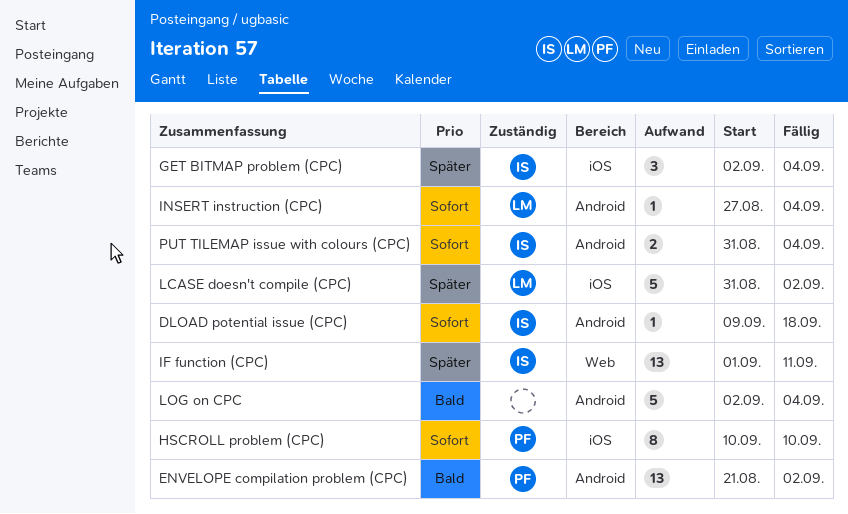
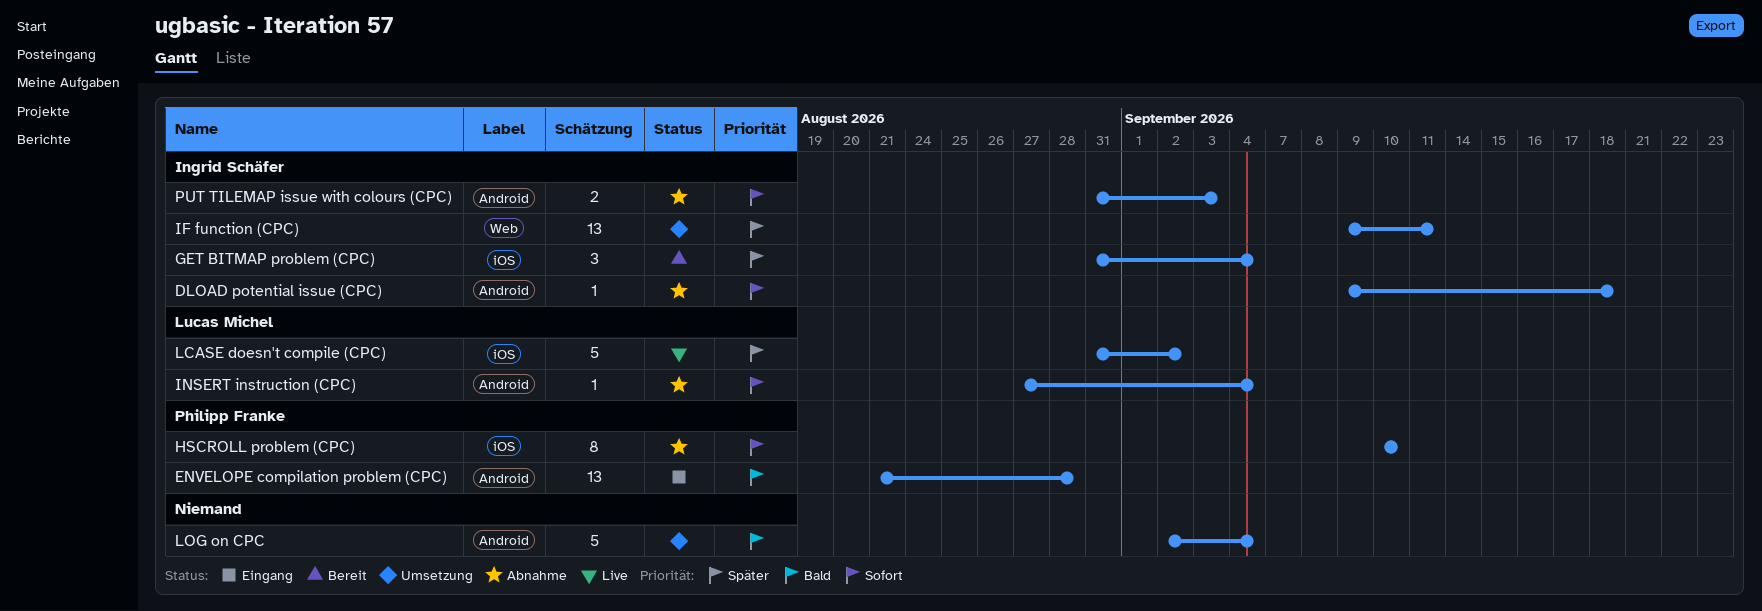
ENVELOPE compilation problem (CPC), due: Sep 2 -> Aug 28
GET BITMAP problem (CPC), start: Sep 2 -> Aug 31
IF function (CPC), start: Sep 1 -> Sep 9
PUT TILEMAP issue with colours (CPC), due: Sep 4 -> Sep 3

